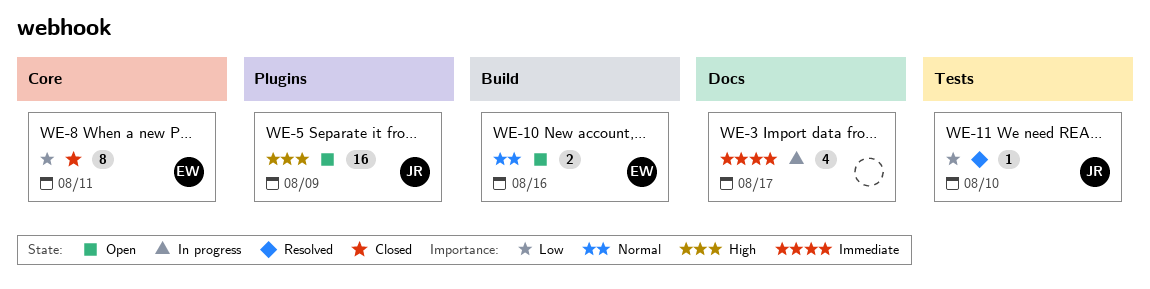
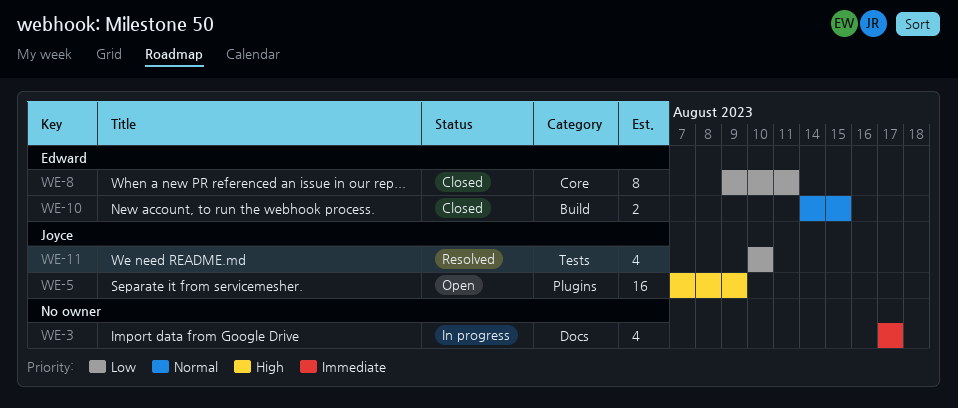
WE-10, status: Open -> Closed
WE-10, due: Aug 16 -> Aug 15
WE-11, estimate: 1 -> 4

